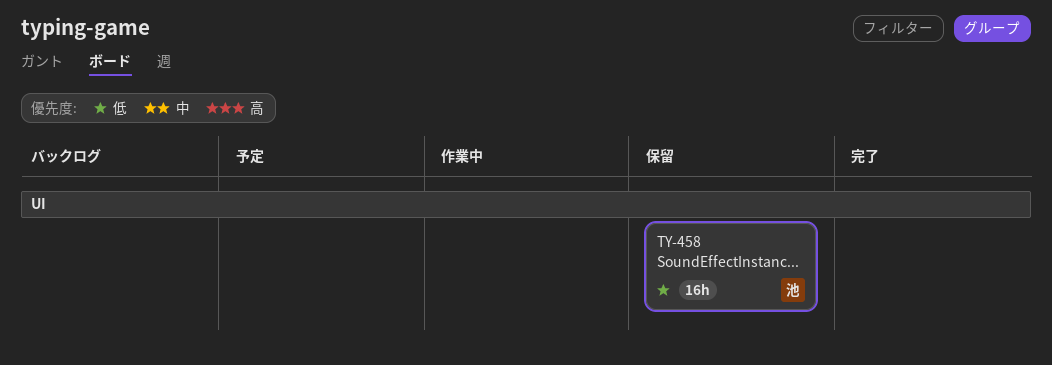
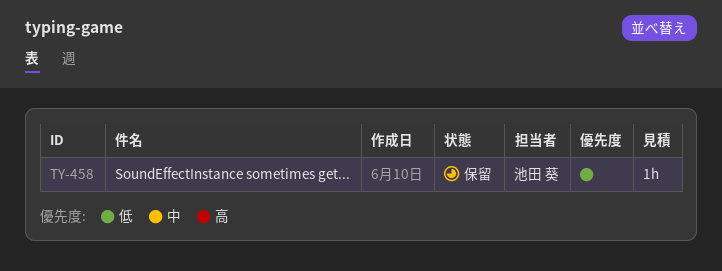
TY-458, estimate: 16h -> 1h

